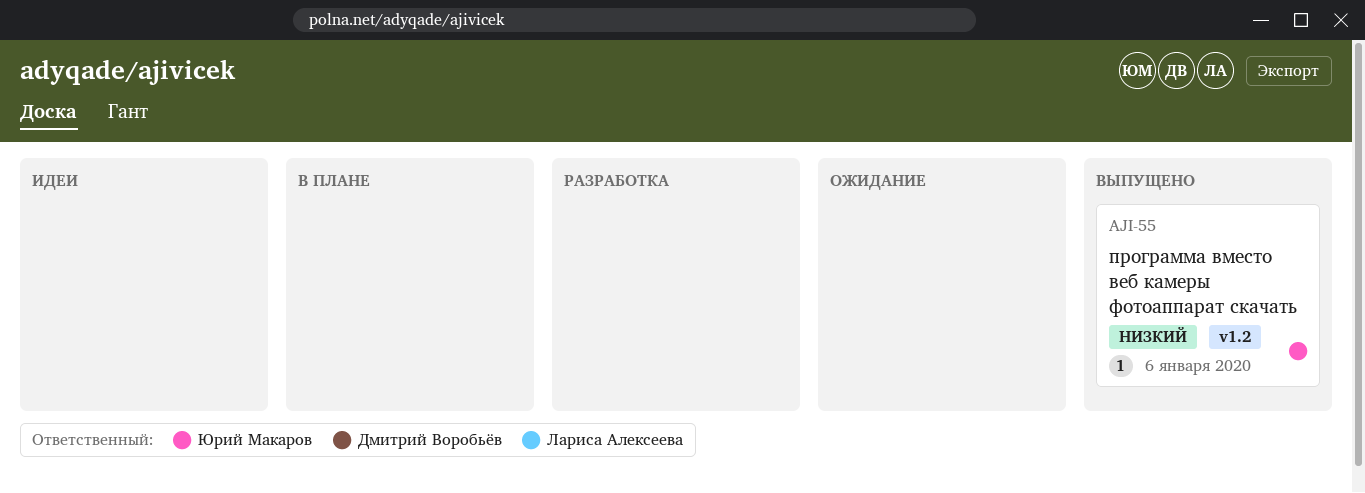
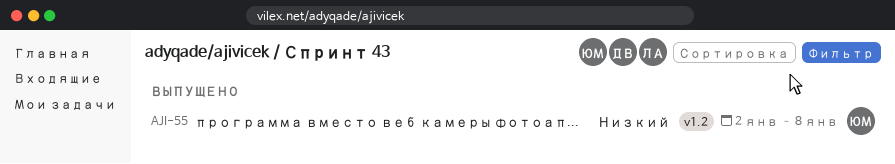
AJI-55, due: Jan 6 -> Jan 8

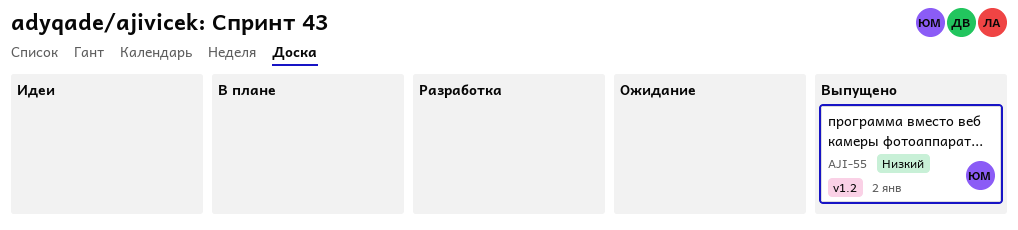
AJI-55, due: Jan 8 -> Jan 2

